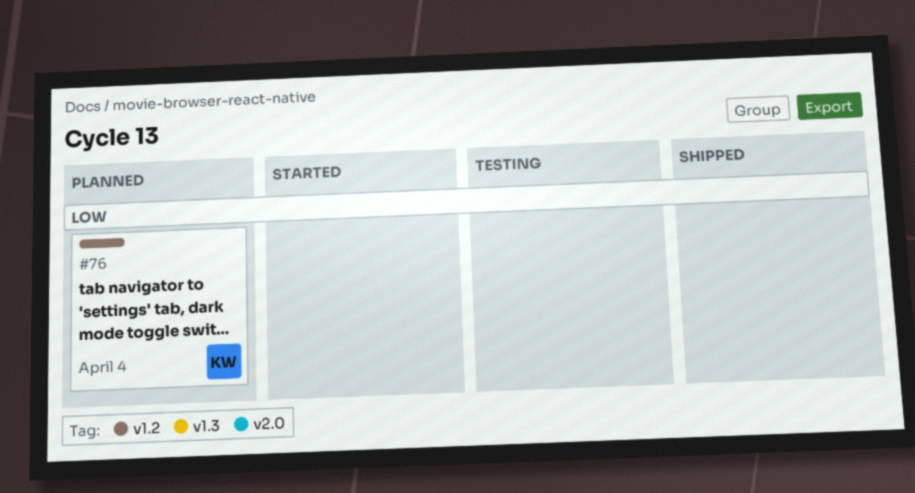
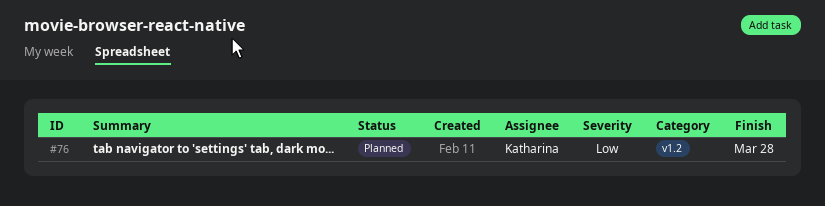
#76, due: Apr 4 -> Mar 28

